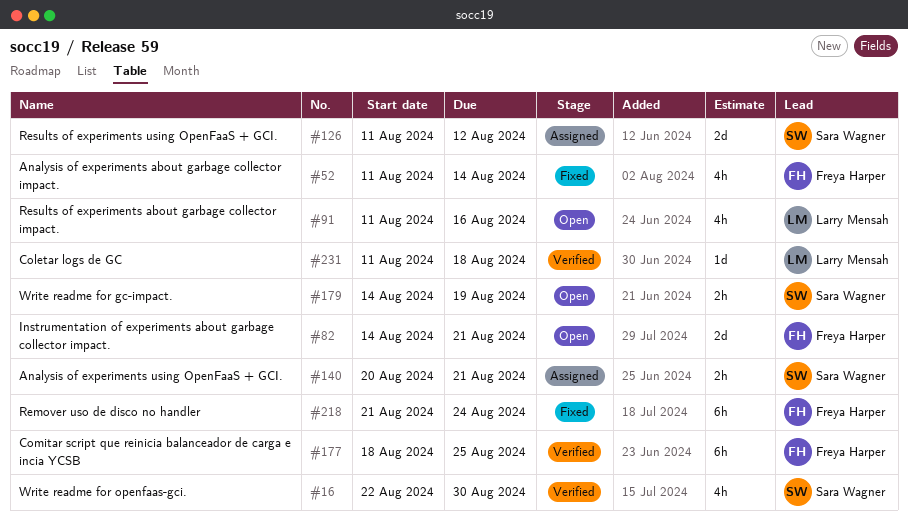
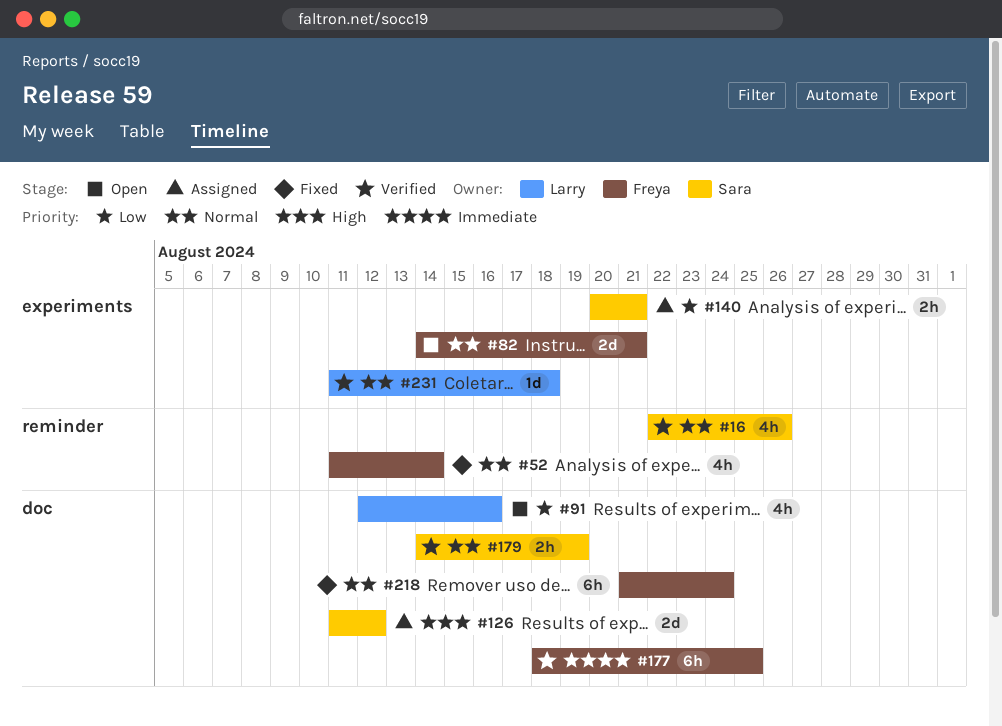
#16, due: Aug 30 -> Aug 26
#91, start: Aug 11 -> Aug 12
#179, status: Open -> Verified

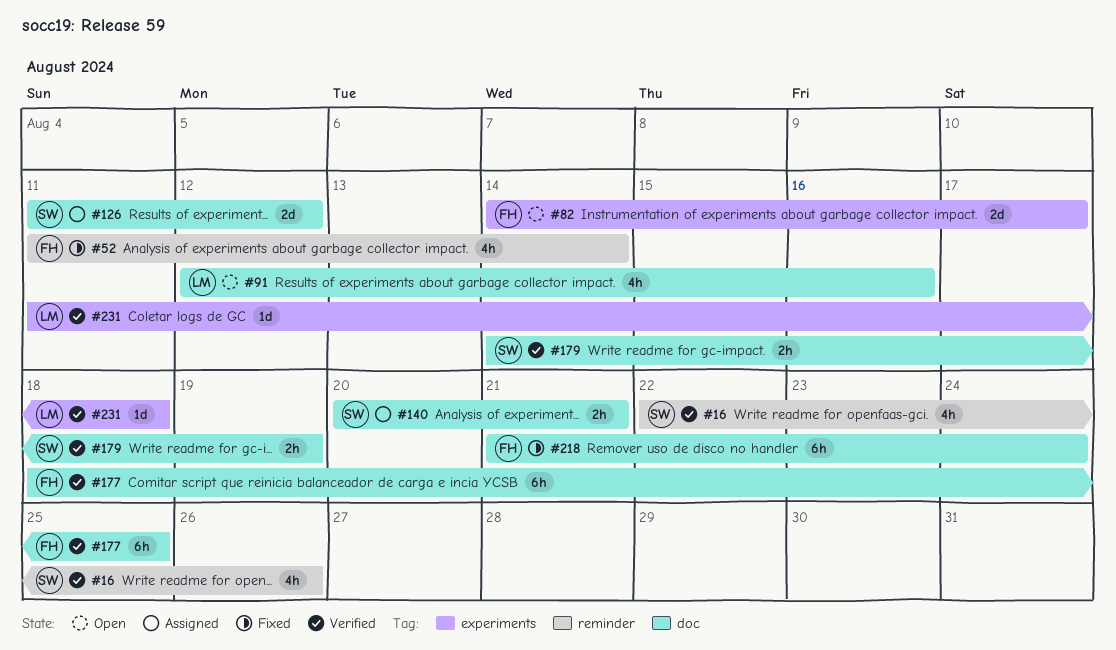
#82, due: Aug 21 -> Aug 17
#140, label: experiments -> doc

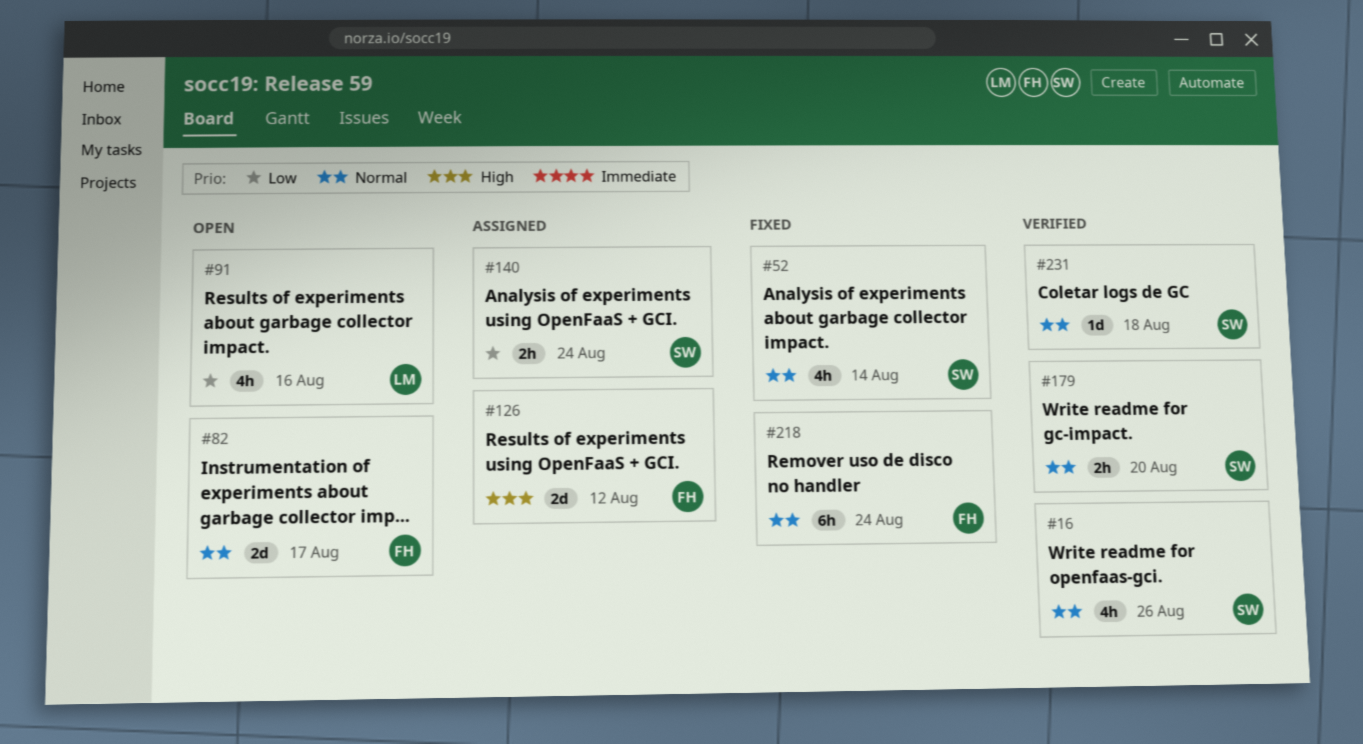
#52, owner: FH -> SW
#126, owner: SW -> FH
#140, due: Aug 21 -> Aug 24
#177: present -> none
#179, due: Aug 19 -> Aug 20
#231, owner: LM -> SW

